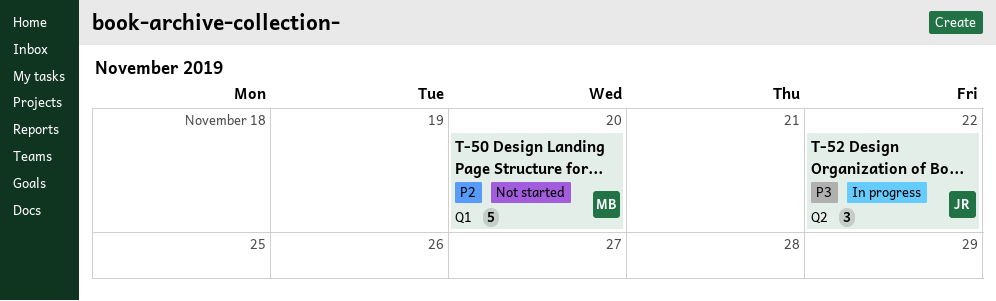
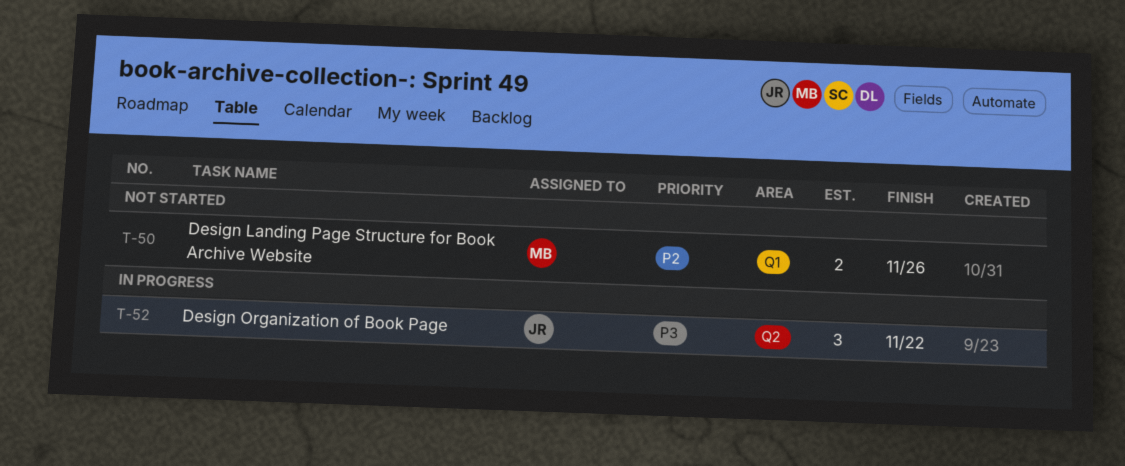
T-50, estimate: 5 -> 2
T-50, due: Nov 20 -> Nov 26

